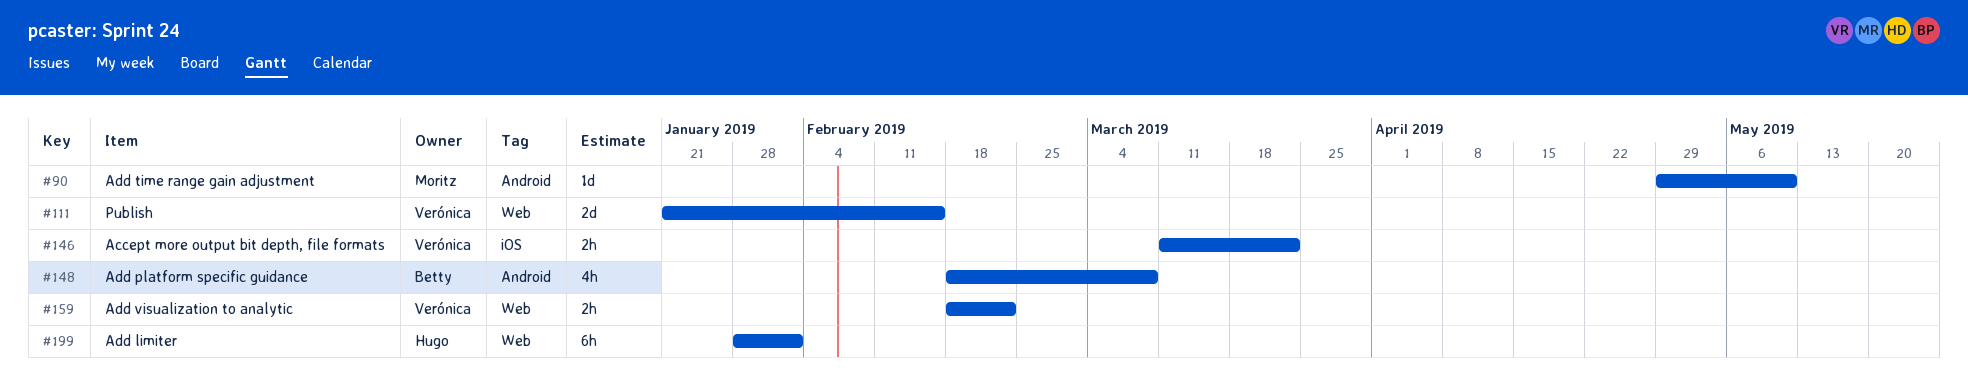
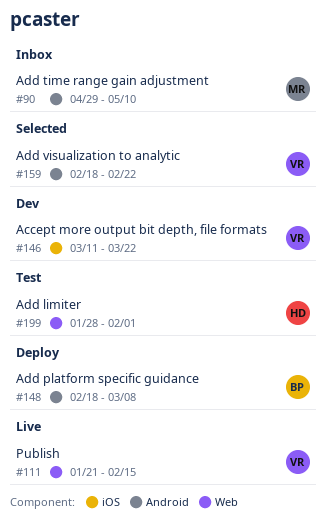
#159, label: Web -> Android

